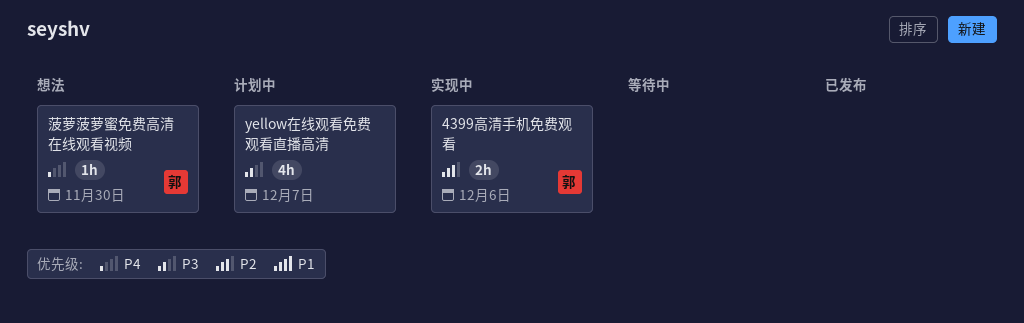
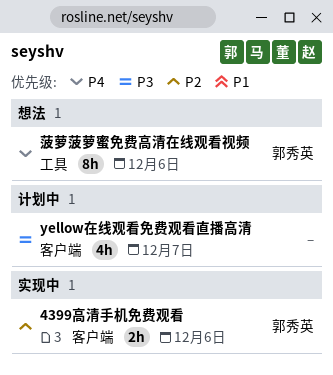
菠萝菠萝蜜免费高清在线观看视频, estimate: 1h -> 8h
菠萝菠萝蜜免费高清在线观看视频, due: Nov 30 -> Dec 6

